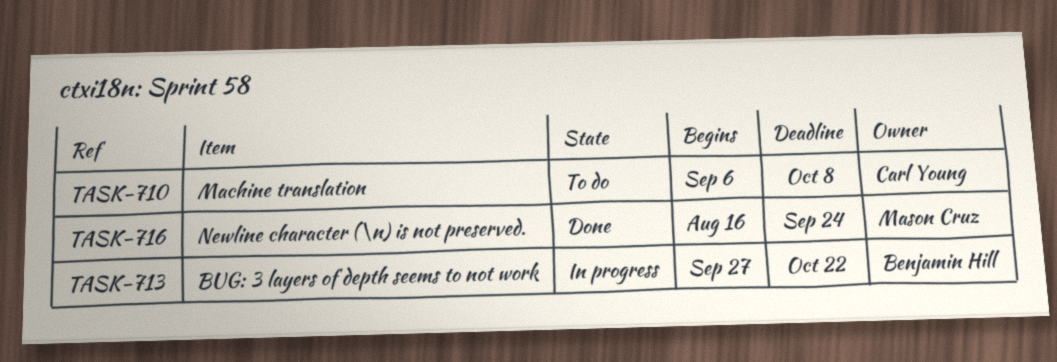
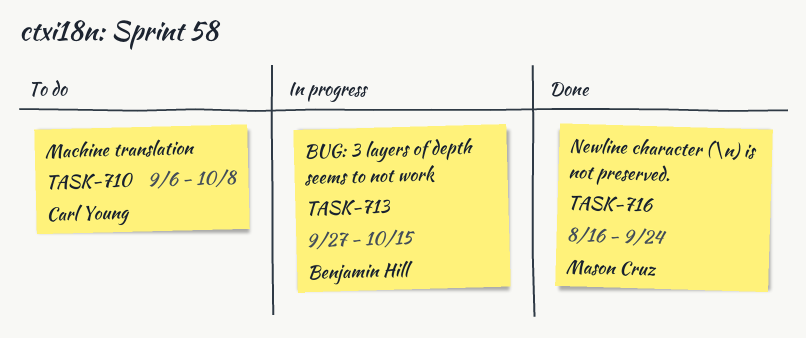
TASK-713, due: Oct 22 -> Oct 15

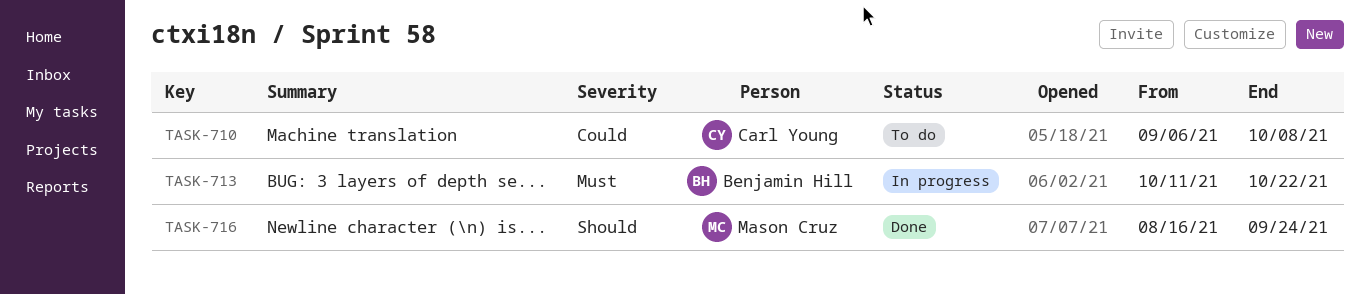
TASK-713, start: Sep 27 -> Oct 11
TASK-713, due: Oct 15 -> Oct 22

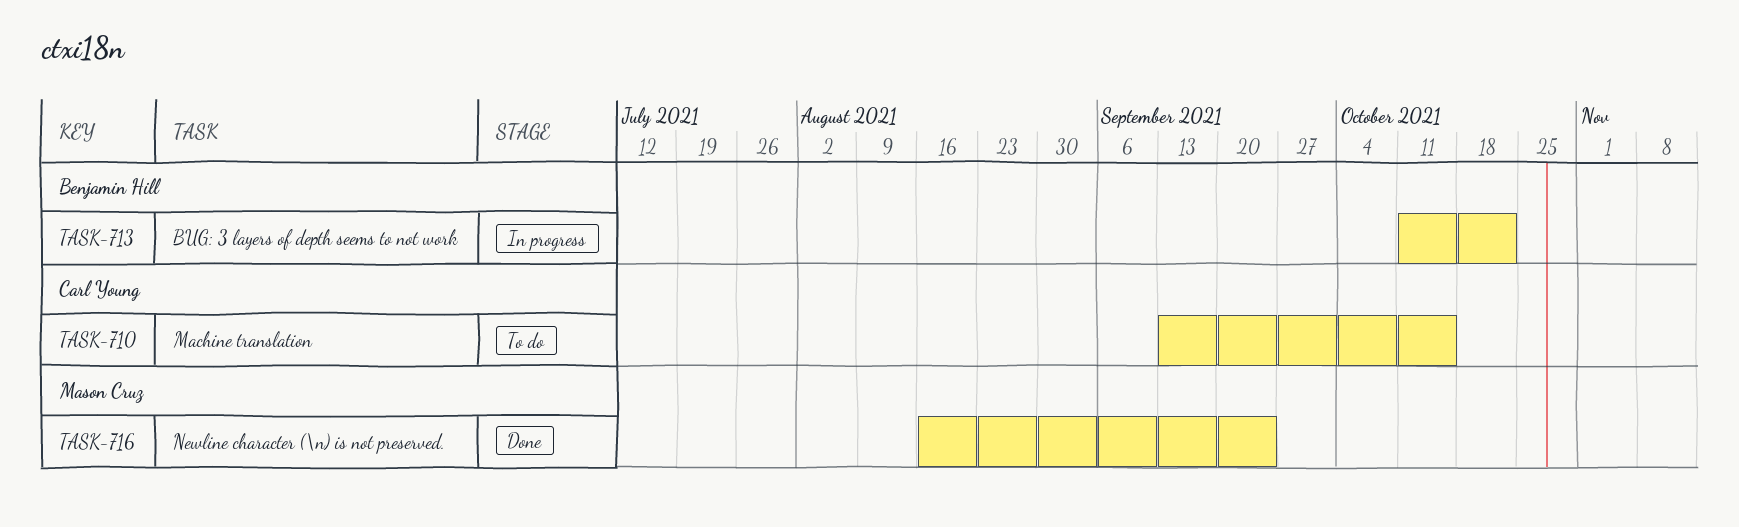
TASK-710, start: Sep 6 -> Sep 13
TASK-710, due: Oct 8 -> Oct 15

